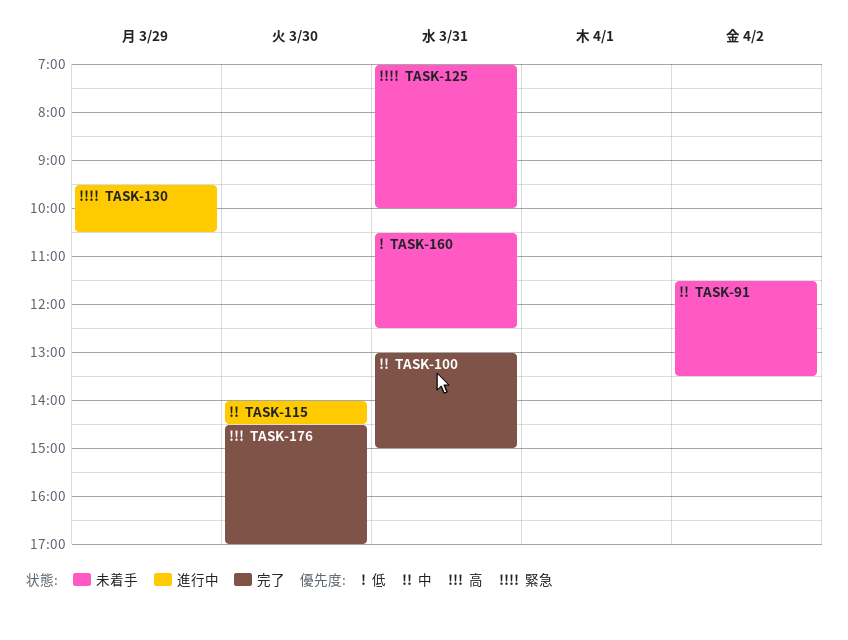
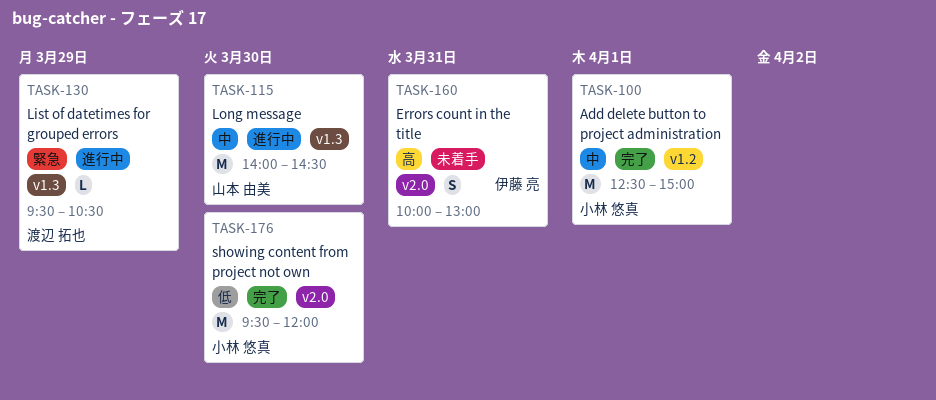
TASK-91: present -> none
TASK-100, day: Mar 31 -> Apr 1
TASK-100, begins: 13:00 -> 12:30
TASK-125: present -> none
TASK-160, priority: 低 -> 高
TASK-160, begins: 10:30 -> 10:00
TASK-160, ends: 12:30 -> 13:00
TASK-176, priority: 高 -> 低
TASK-176, begins: 14:30 -> 09:30
TASK-176, ends: 17:00 -> 12:00

